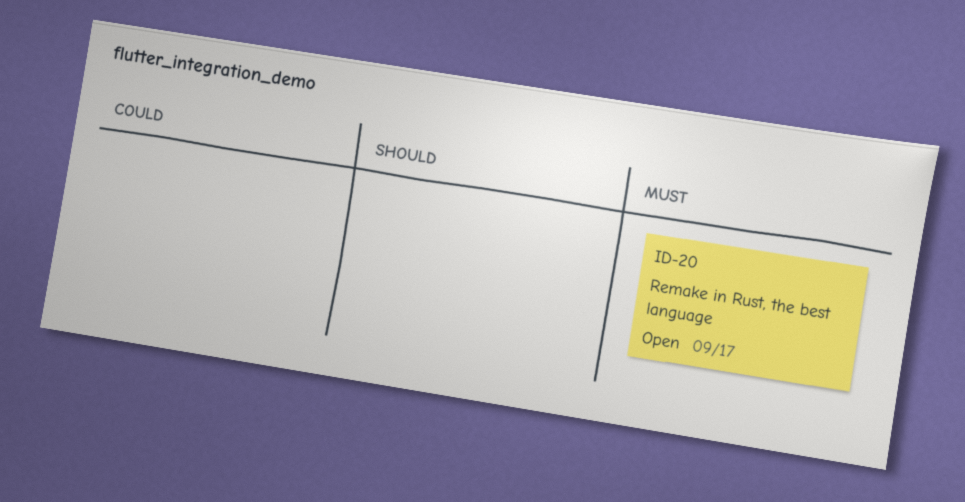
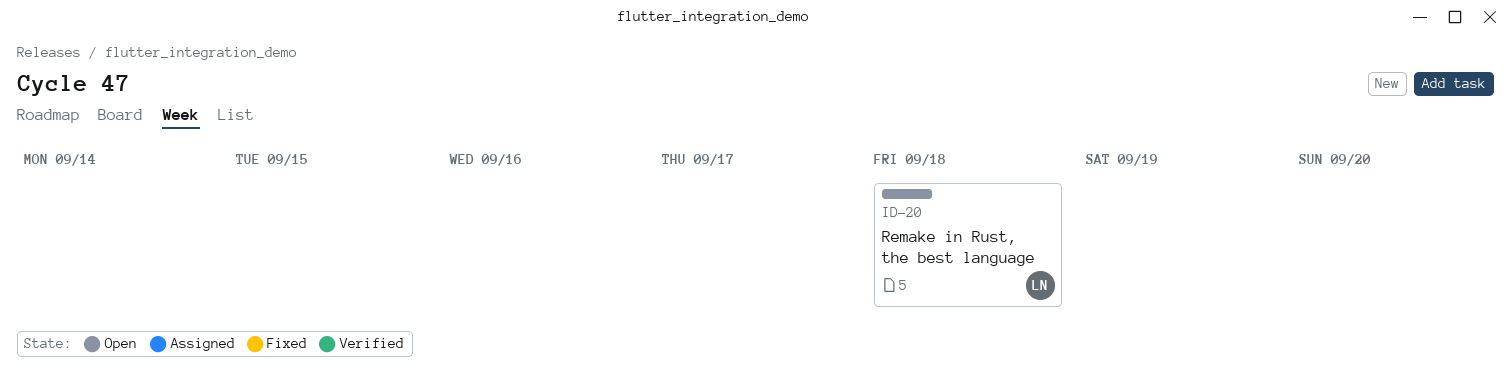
ID-20, due: Sep 17 -> Sep 18

